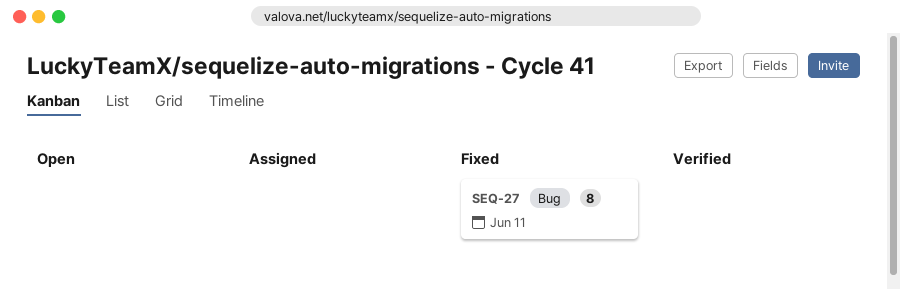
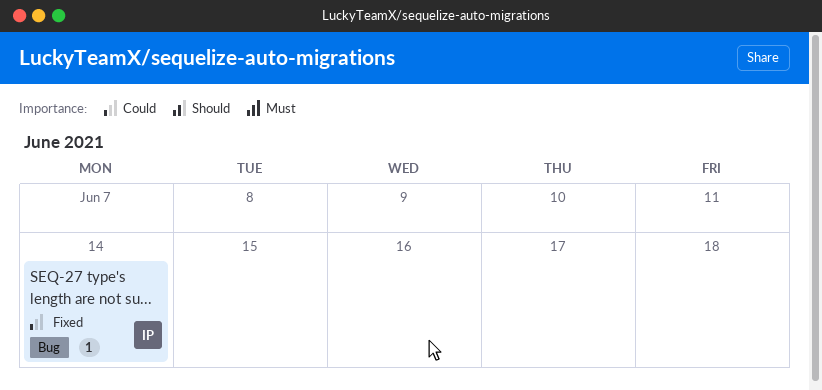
SEQ-27, estimate: 8 -> 1
SEQ-27, due: Jun 11 -> Jun 14

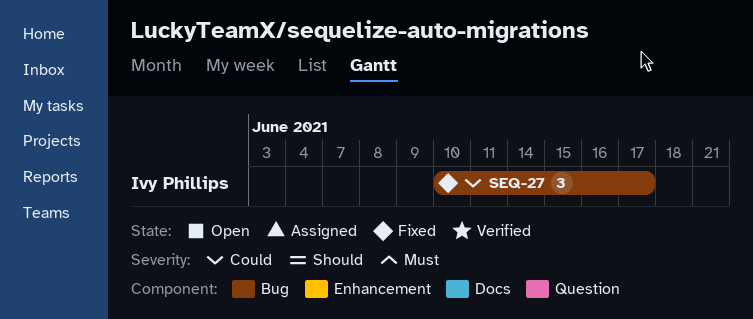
SEQ-27, estimate: 1 -> 3
SEQ-27, due: Jun 14 -> Jun 17

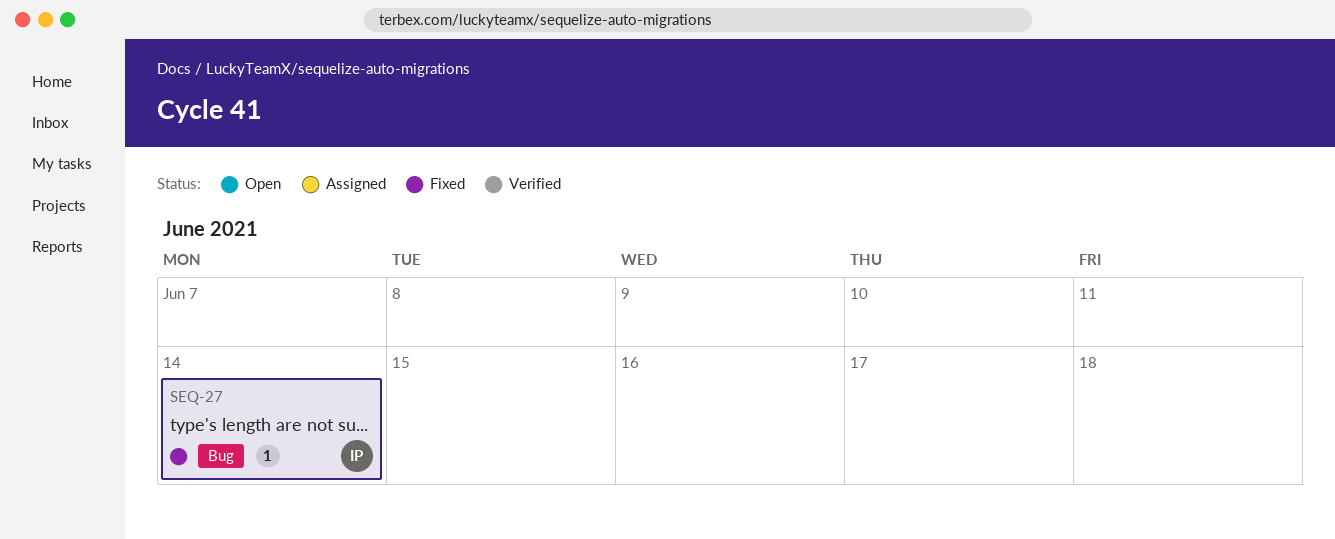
SEQ-27, estimate: 3 -> 1
SEQ-27, due: Jun 17 -> Jun 14

